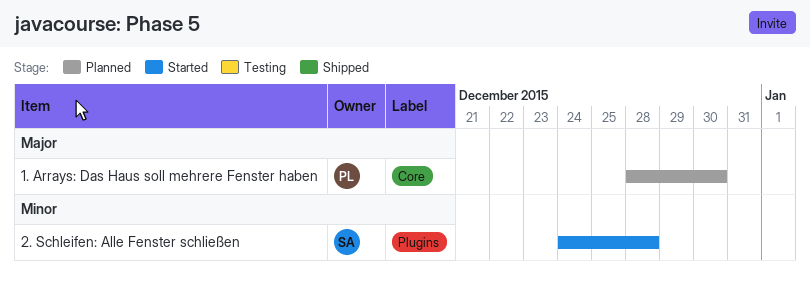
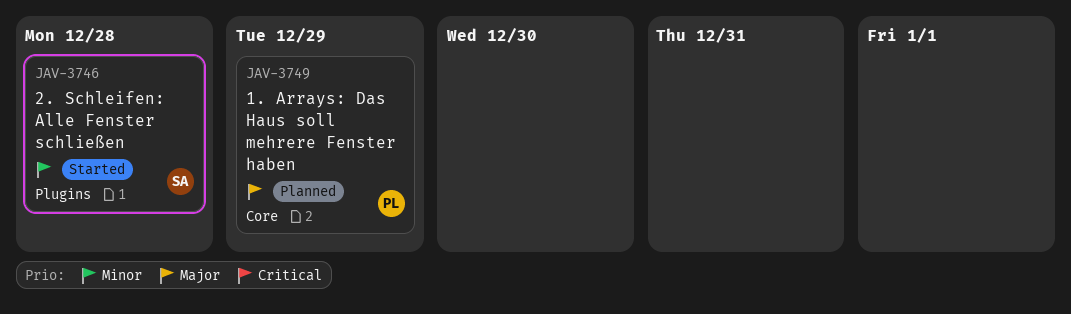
1. Arrays: Das Haus soll mehrere Fenster haben, due: Dec 30 -> Dec 29

